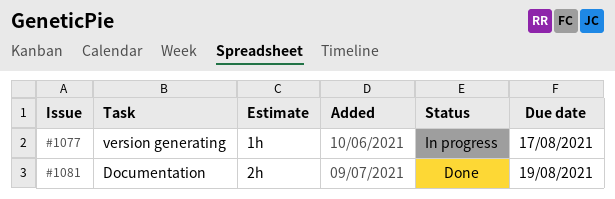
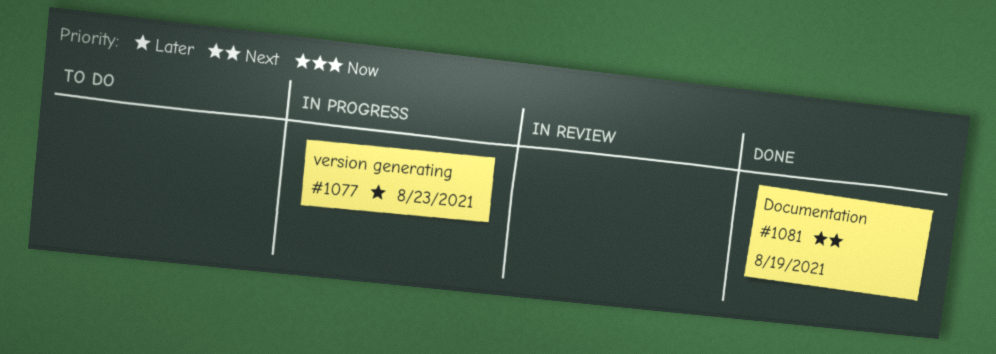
#1077, due: Aug 17 -> Aug 23

